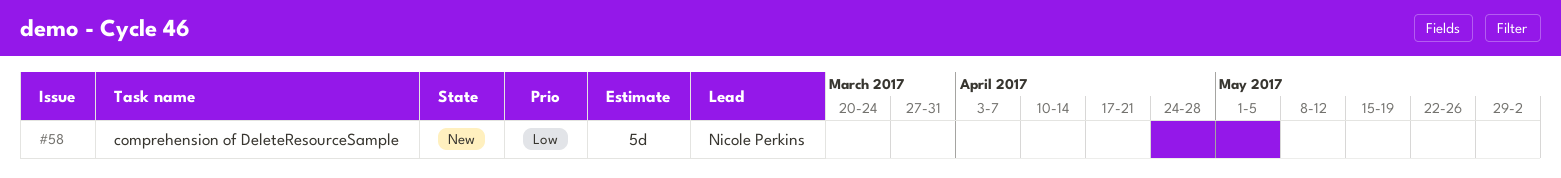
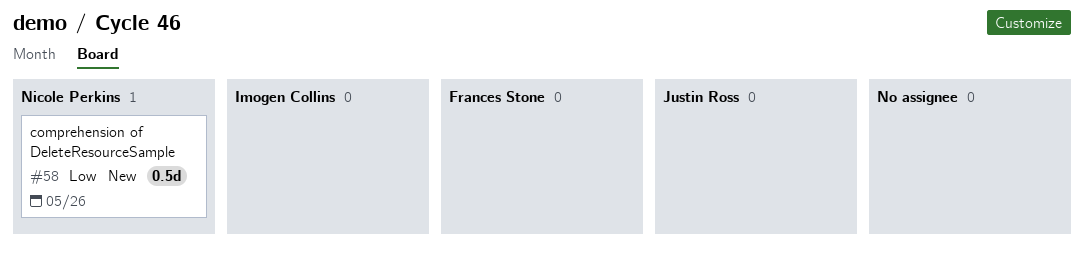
#58, estimate: 5d -> 0.5d
#58, due: May 5 -> May 26

